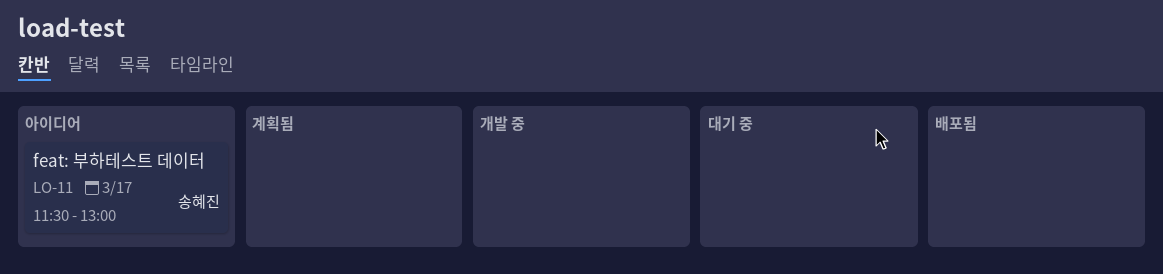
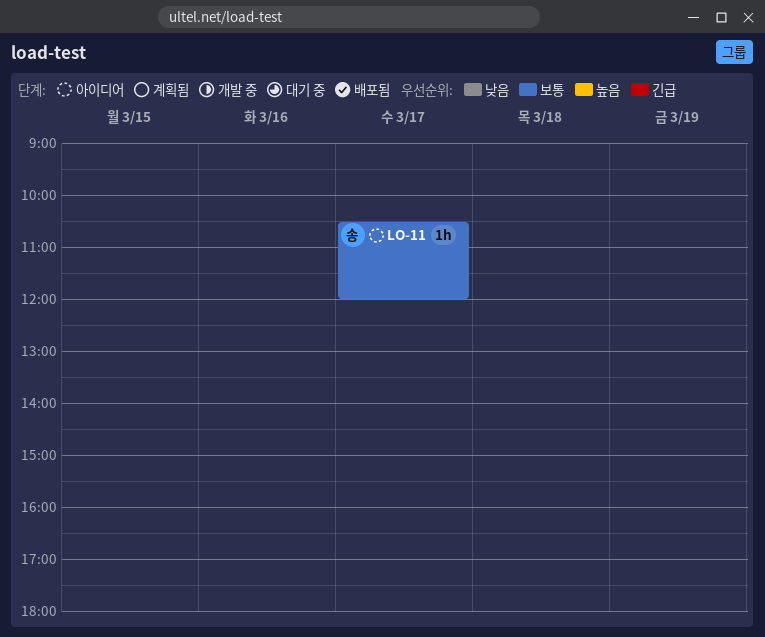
LO-11, begins: 11:30 -> 10:30
LO-11, ends: 13:00 -> 12:00

